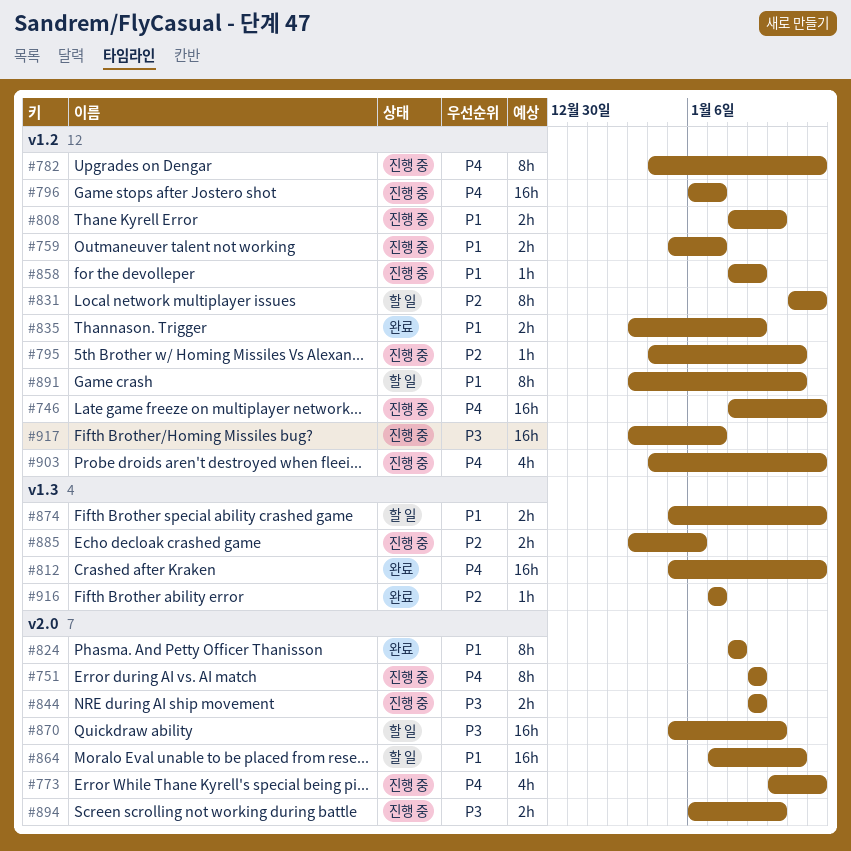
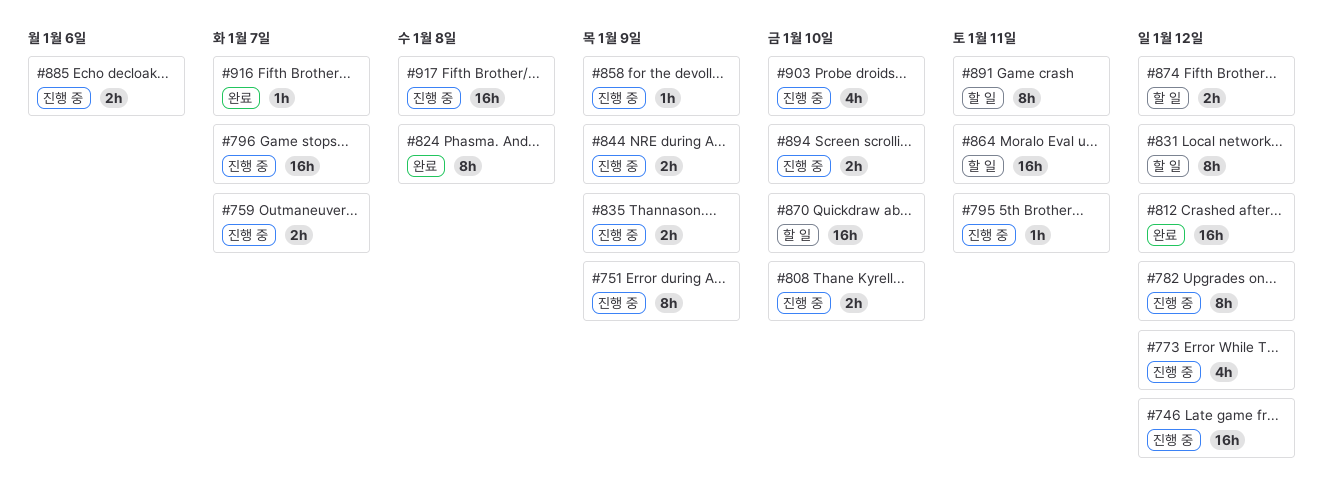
#835, status: 완료 -> 진행 중
#903, due: Jan 12 -> Jan 10
#917, due: Jan 7 -> Jan 8

